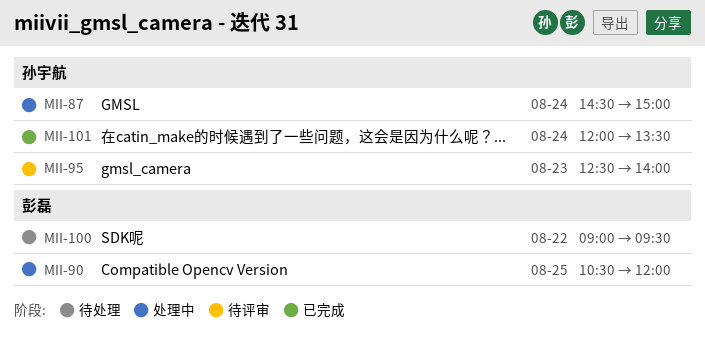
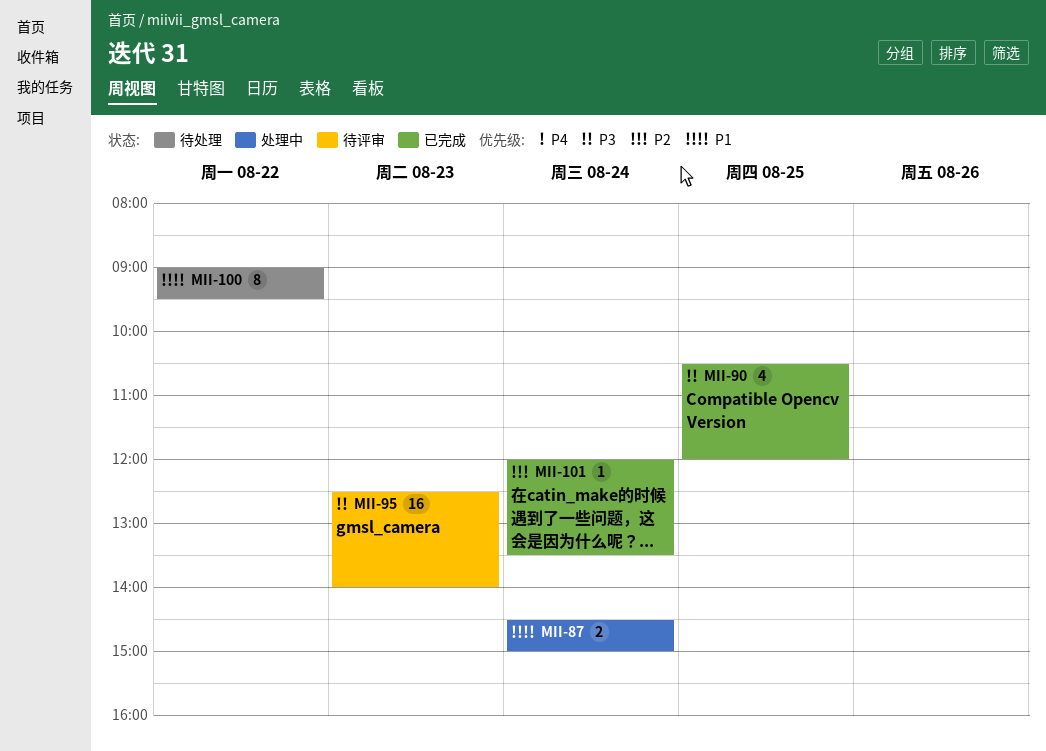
MII-90, status: 处理中 -> 已完成

